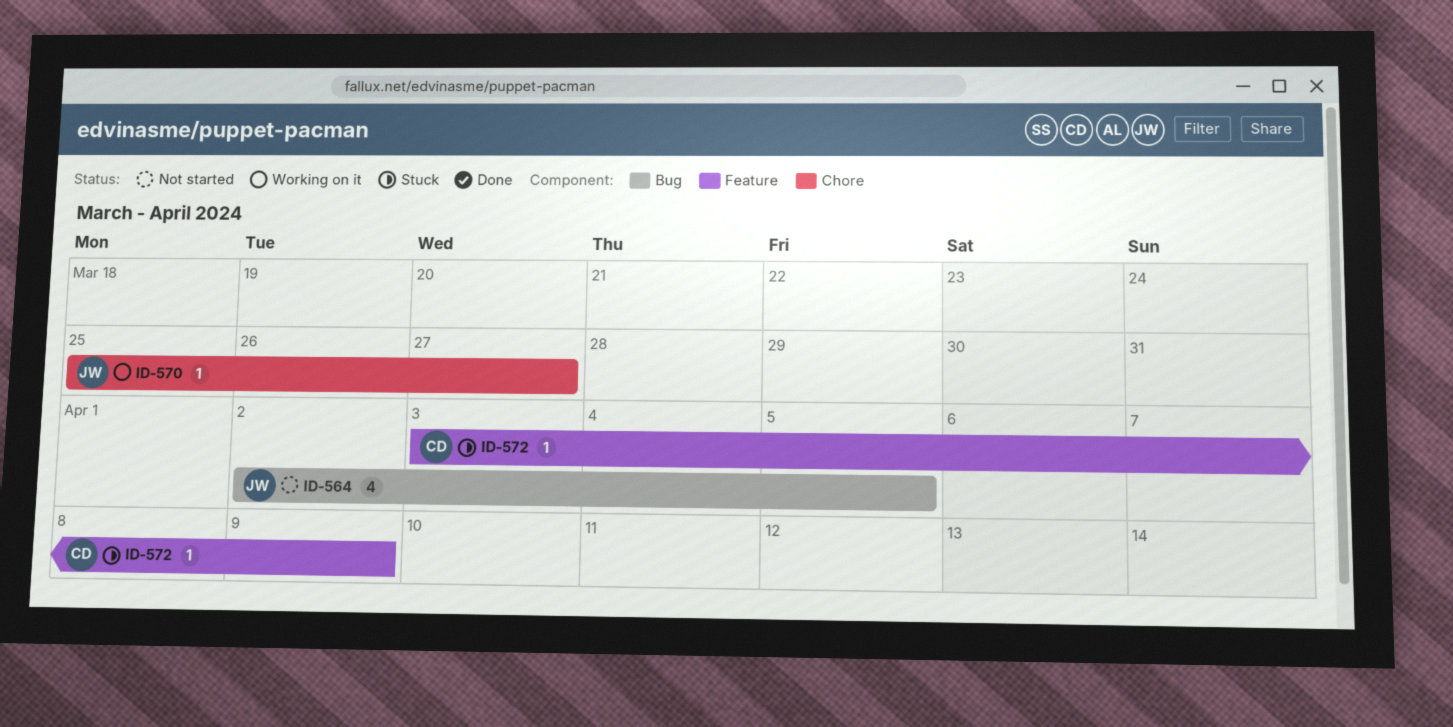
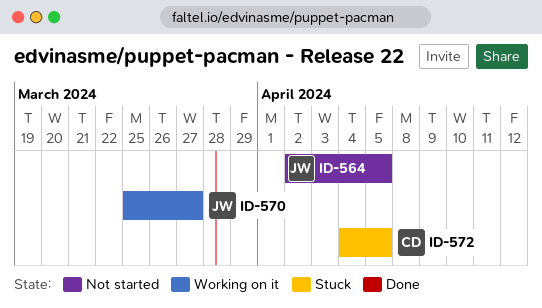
ID-572, start: Apr 3 -> Apr 4
ID-572, due: Apr 9 -> Apr 5

